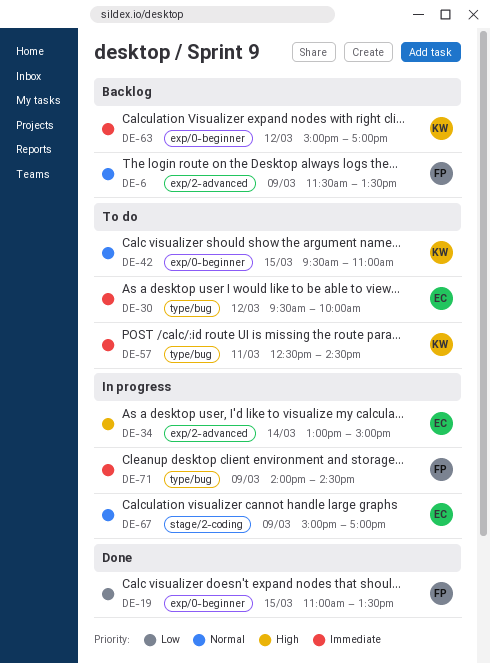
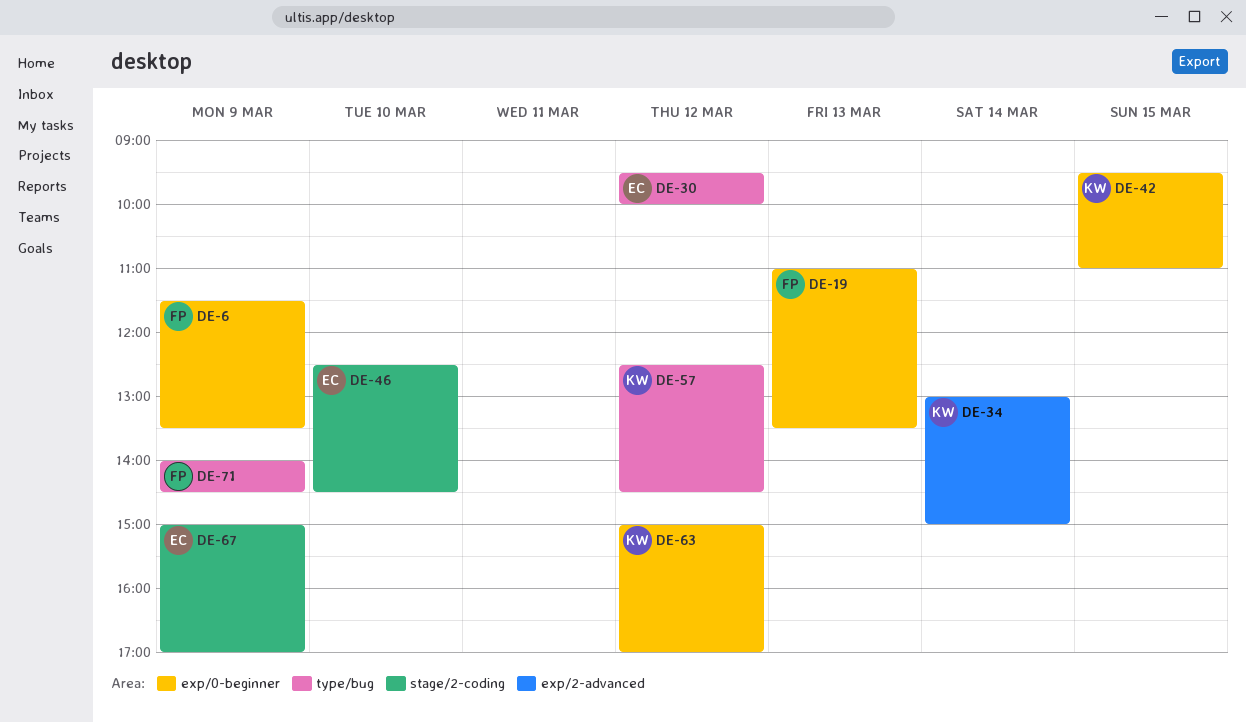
DE-6, label: exp/2-advanced -> exp/0-beginner
DE-19, day: Mar 15 -> Mar 13
DE-34, owner: EC -> KW
DE-46: none -> present
DE-57, day: Mar 11 -> Mar 12

